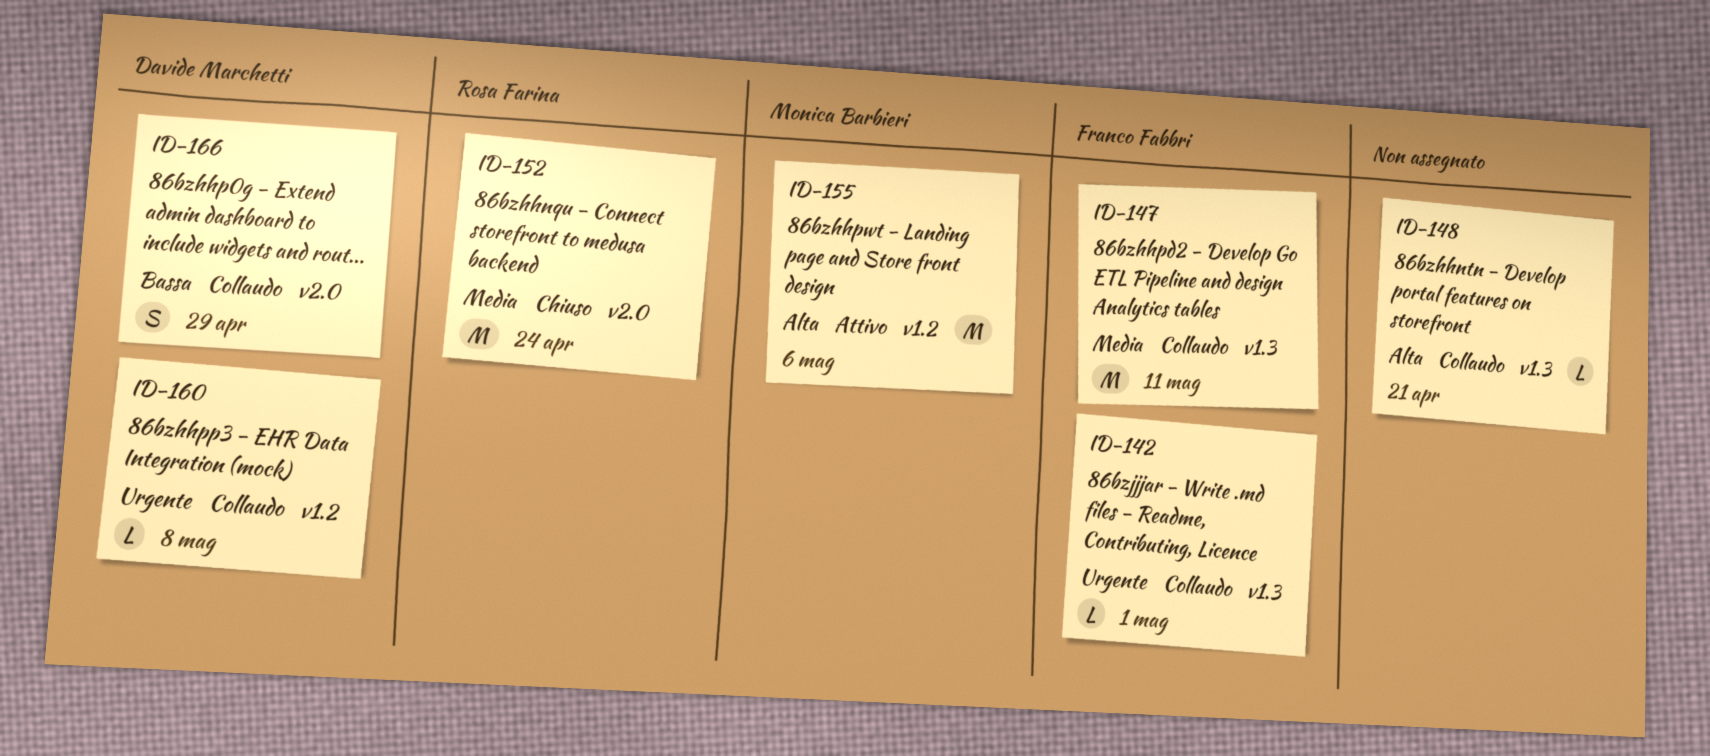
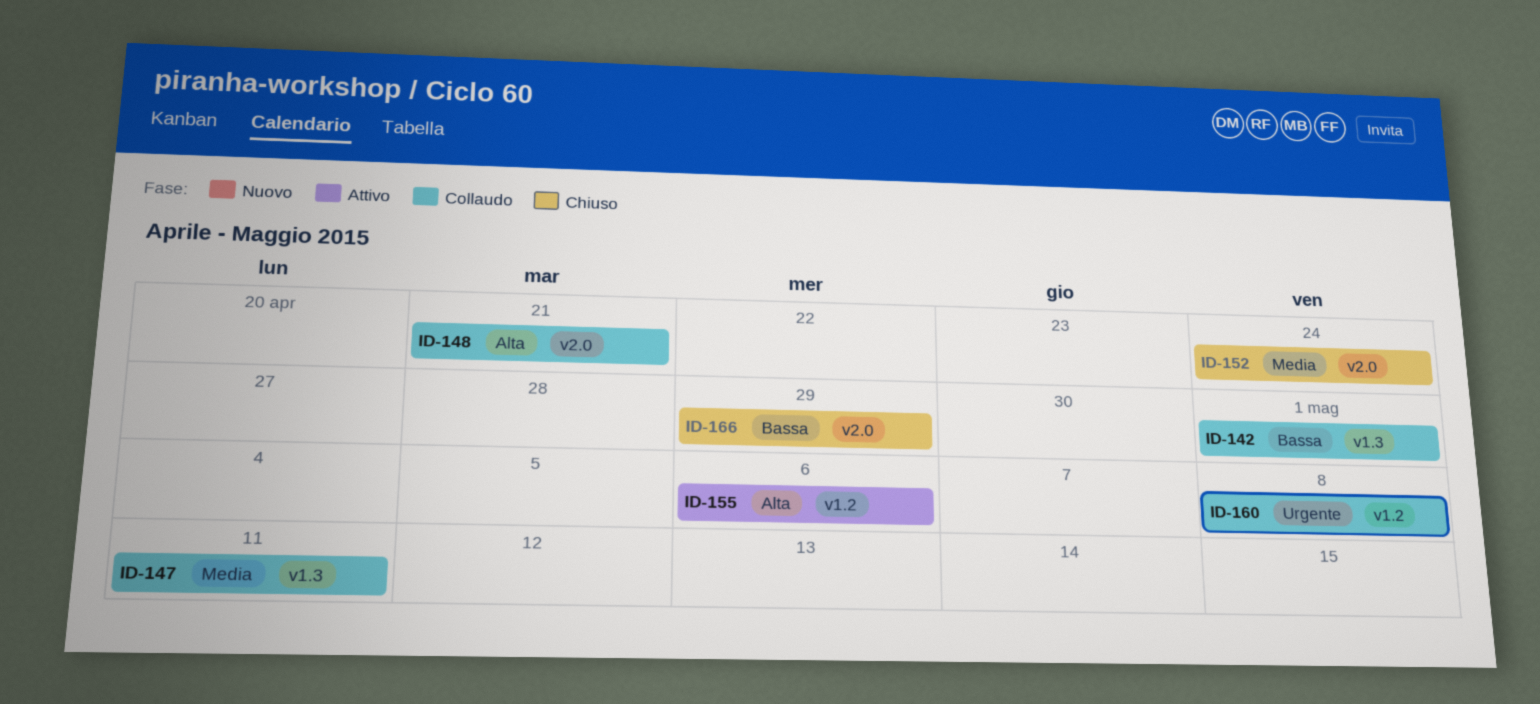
ID-142, priority: Urgente -> Bassa
ID-148, label: v1.3 -> v2.0
ID-166, status: Collaudo -> Chiuso

